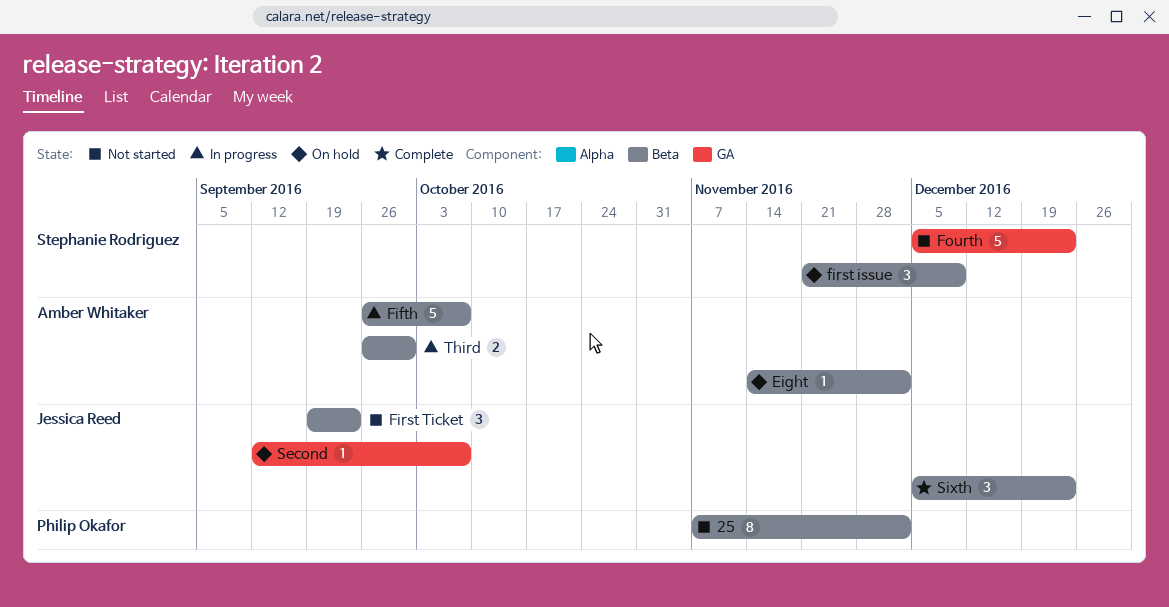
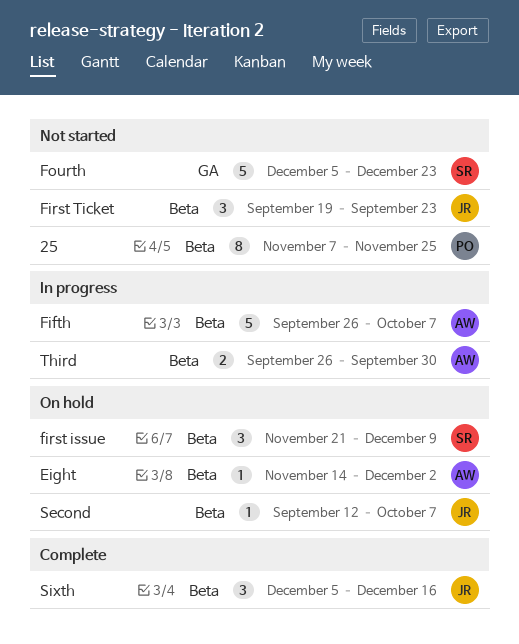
25, due: Dec 2 -> Nov 25
Second, label: GA -> Beta
Sixth, due: Dec 23 -> Dec 16

